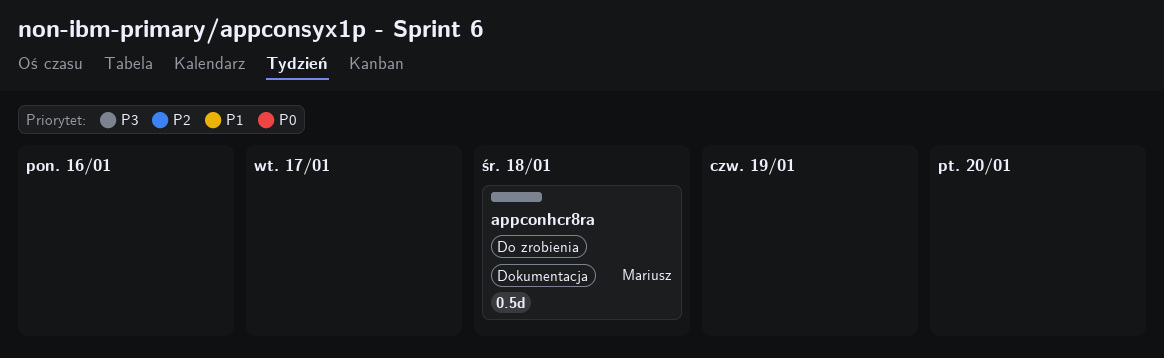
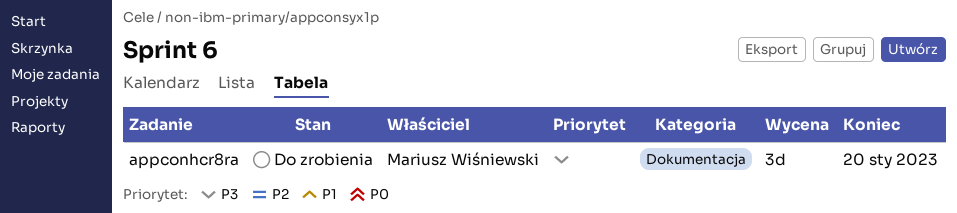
appconhcr8ra, estimate: 0.5d -> 3d
appconhcr8ra, due: Jan 18 -> Jan 20

